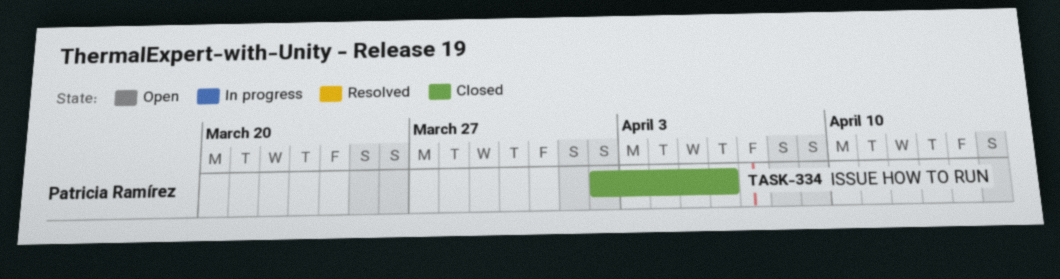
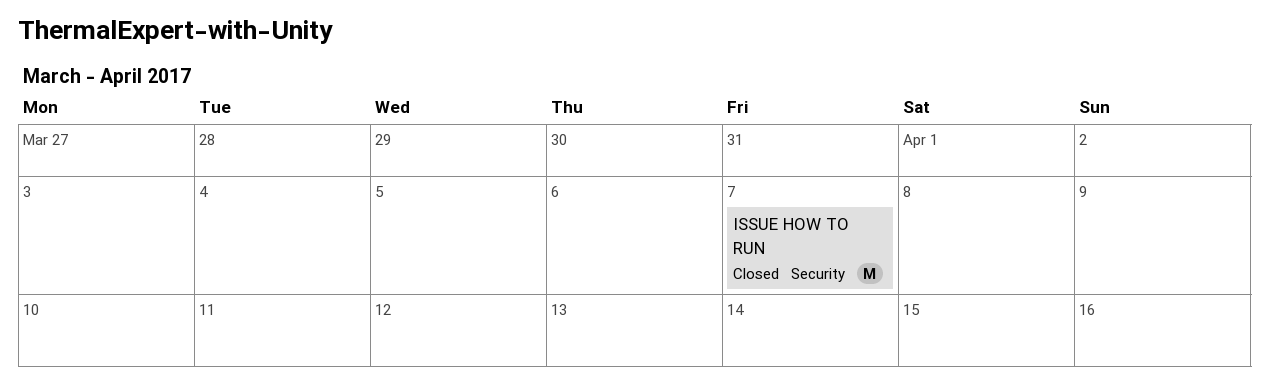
ISSUE HOW TO RUN, due: Apr 6 -> Apr 7

